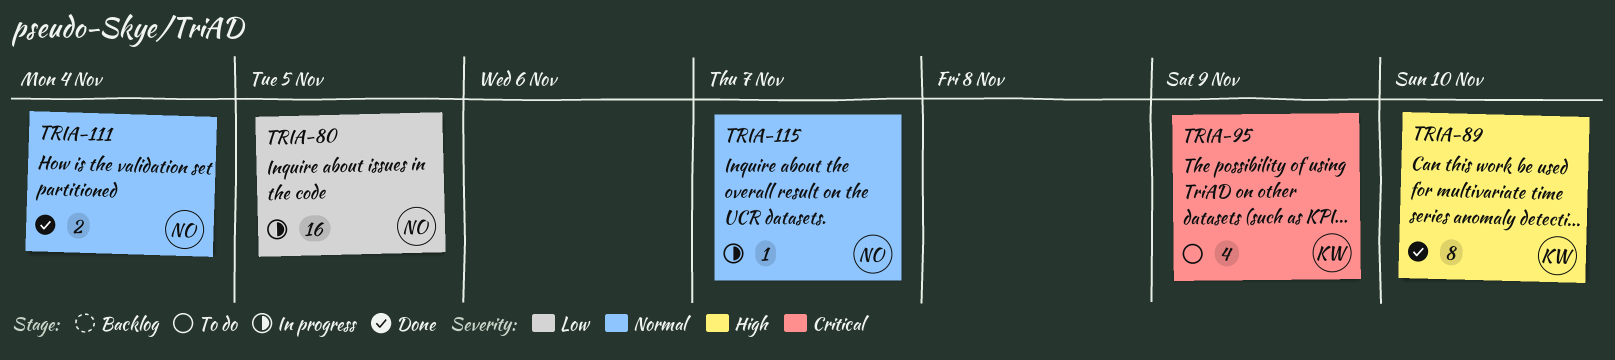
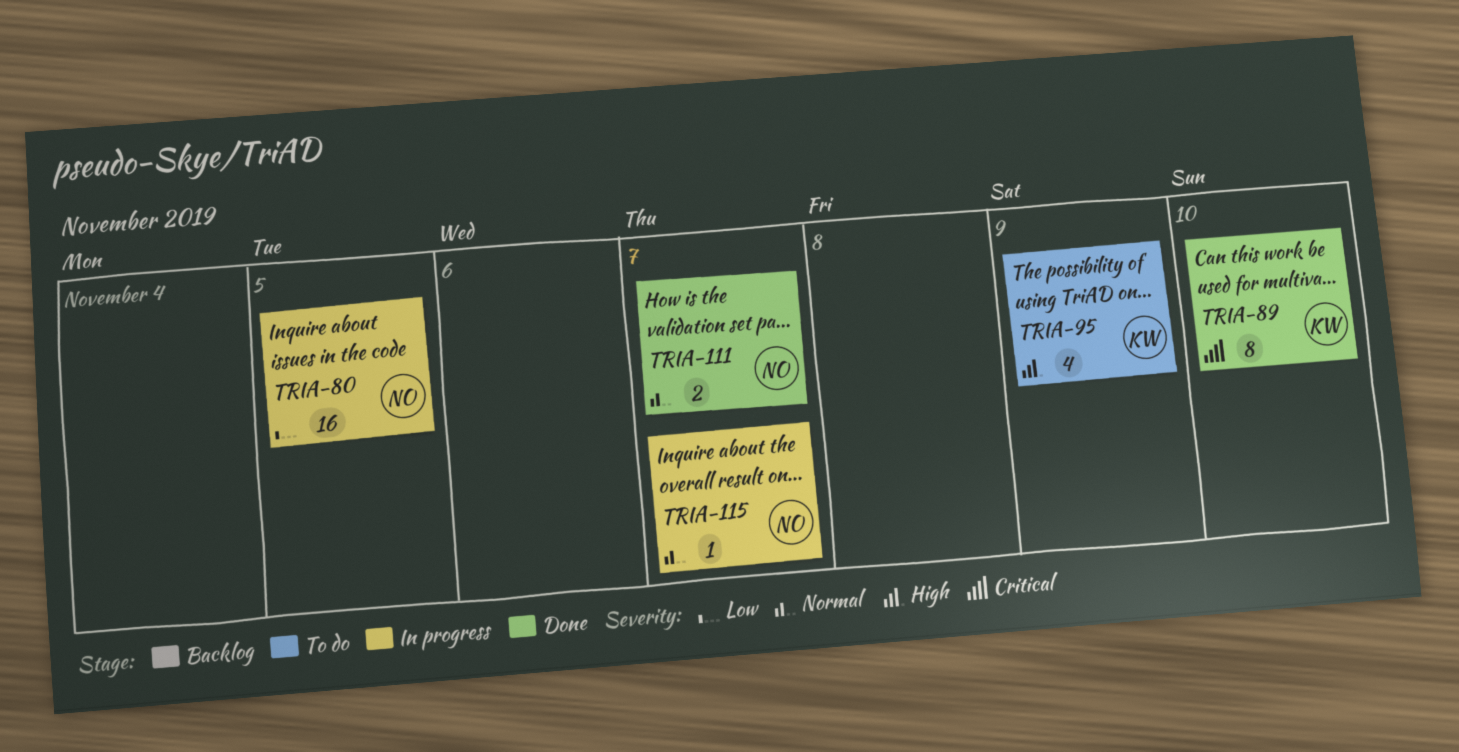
TRIA-89, priority: High -> Critical
TRIA-95, priority: Critical -> High
TRIA-111, due: Nov 4 -> Nov 7

